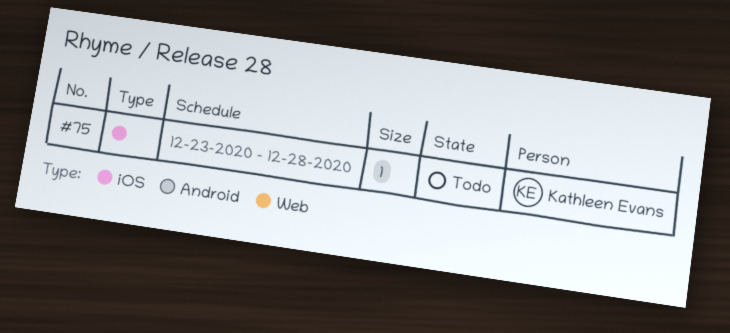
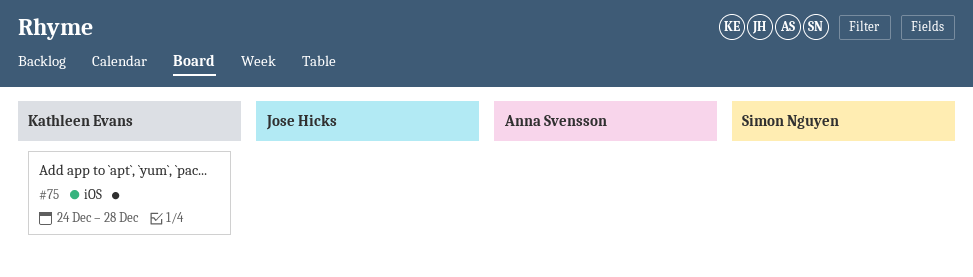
#75, start: Dec 23 -> Dec 24

